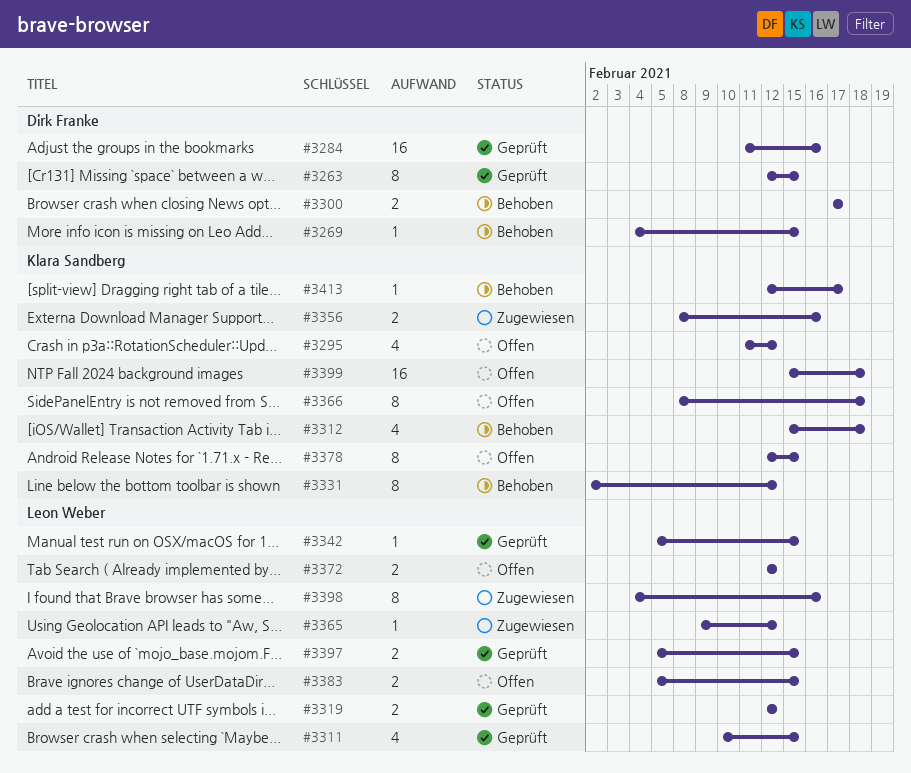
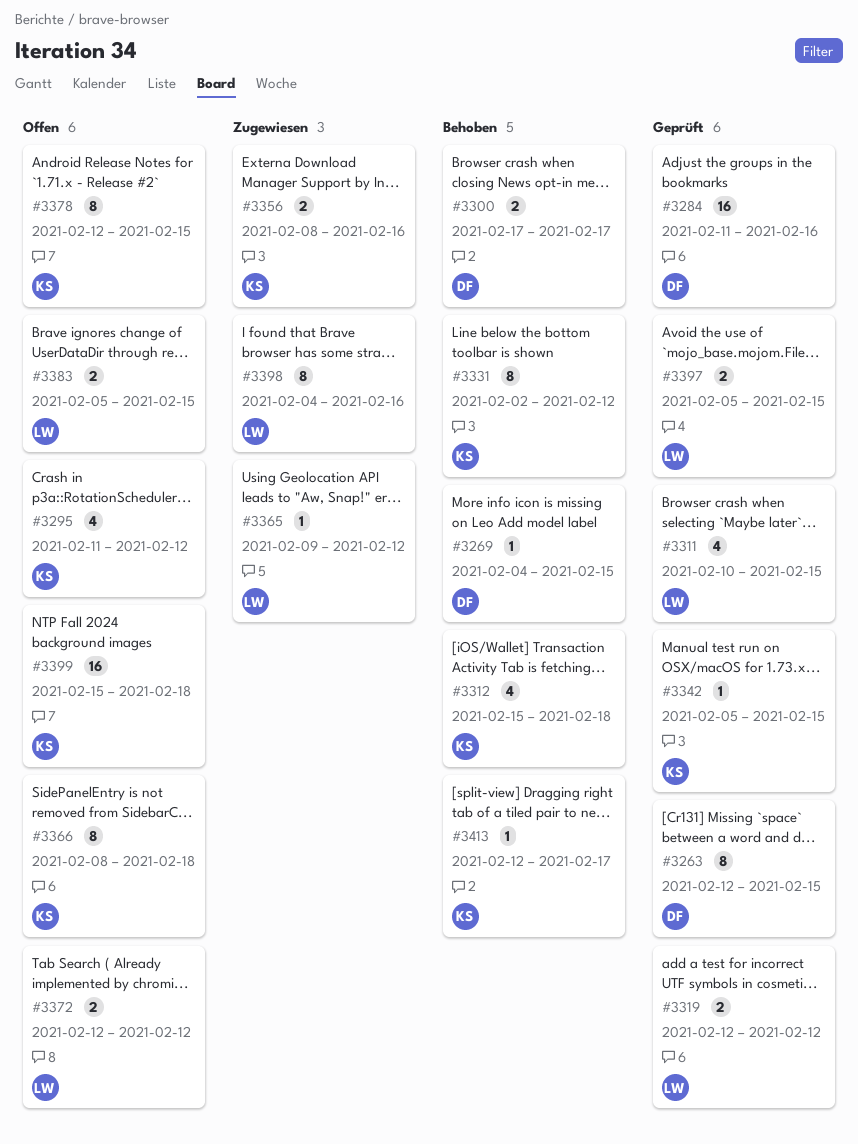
#3342, owner: Leon Weber -> Klara Sandberg

